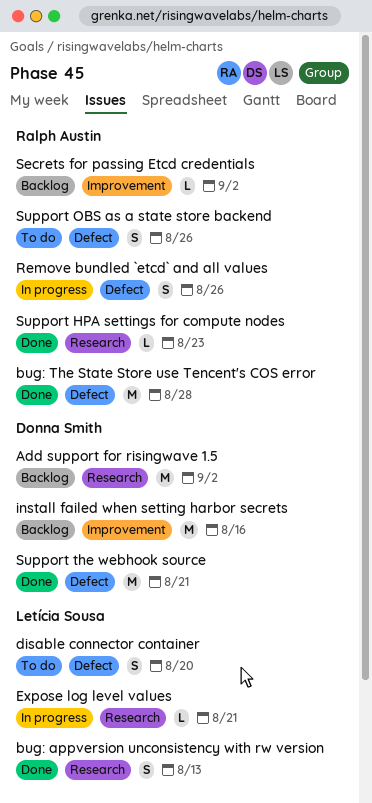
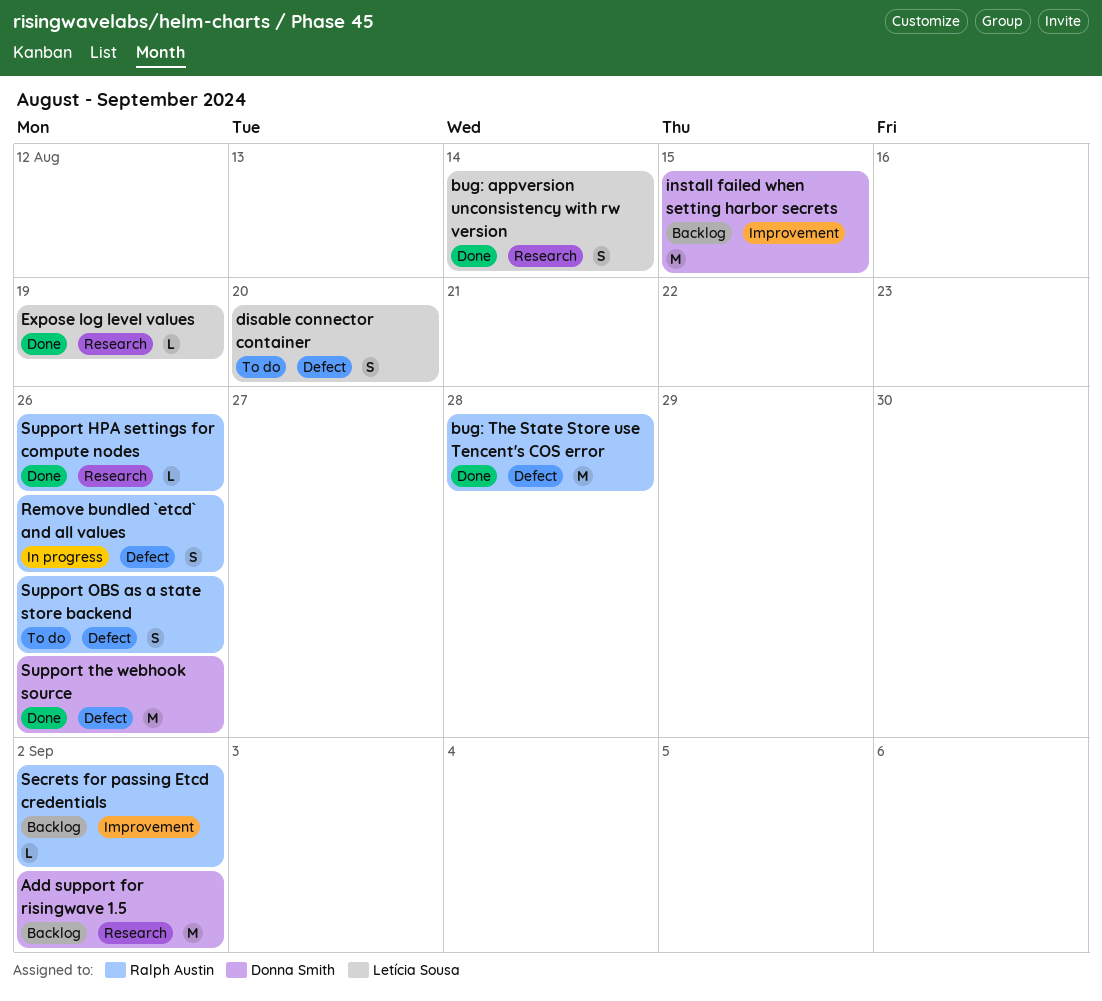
bug: appversion unconsistency with rw version, due: Aug 13 -> Aug 14
Expose log level values, status: In progress -> Done
Expose log level values, due: Aug 21 -> Aug 19
install failed when setting harbor secrets, due: Aug 16 -> Aug 15
Support HPA settings for compute nodes, due: Aug 23 -> Aug 26
Support the webhook source, due: Aug 21 -> Aug 26

